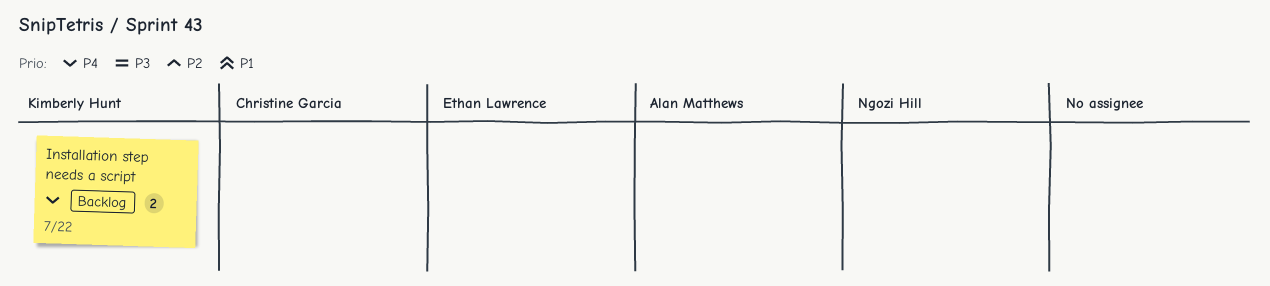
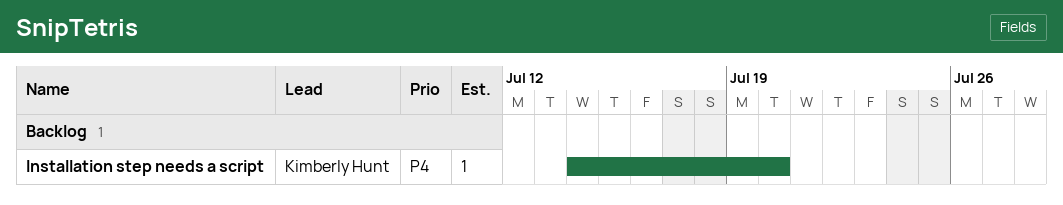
Installation step needs a script, estimate: 2 -> 1
Installation step needs a script, due: Jul 22 -> Jul 20

